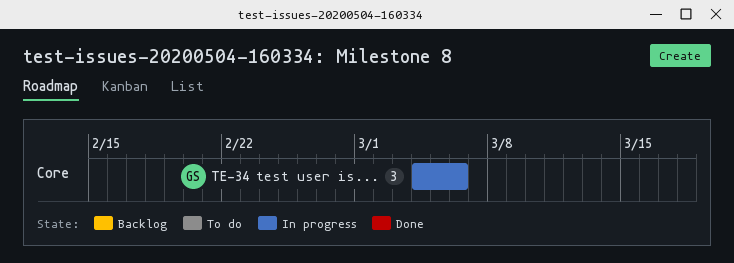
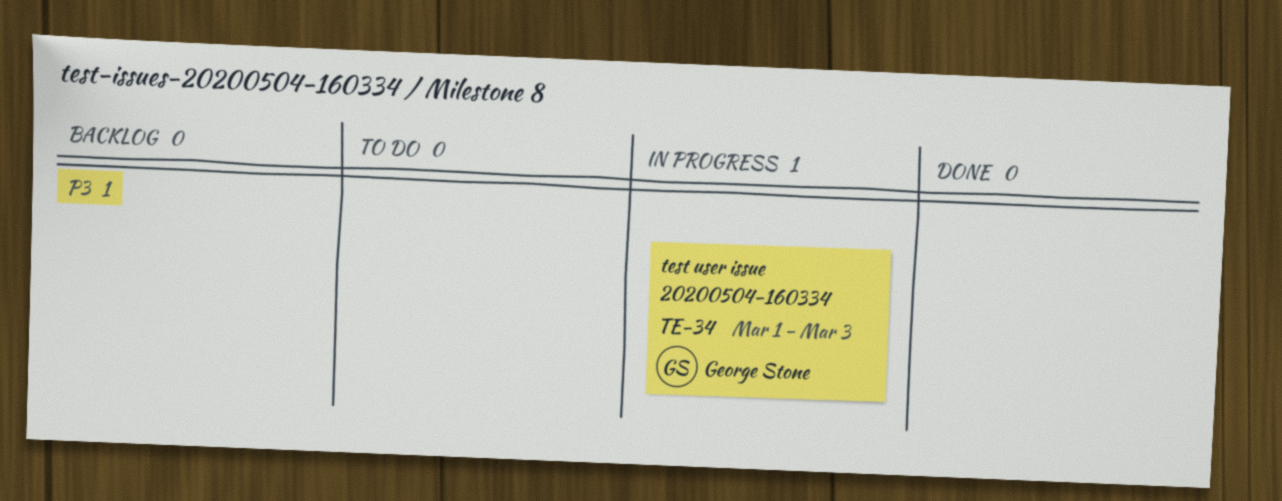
TE-34, start: Mar 4 -> Mar 1
TE-34, due: Mar 6 -> Mar 3

